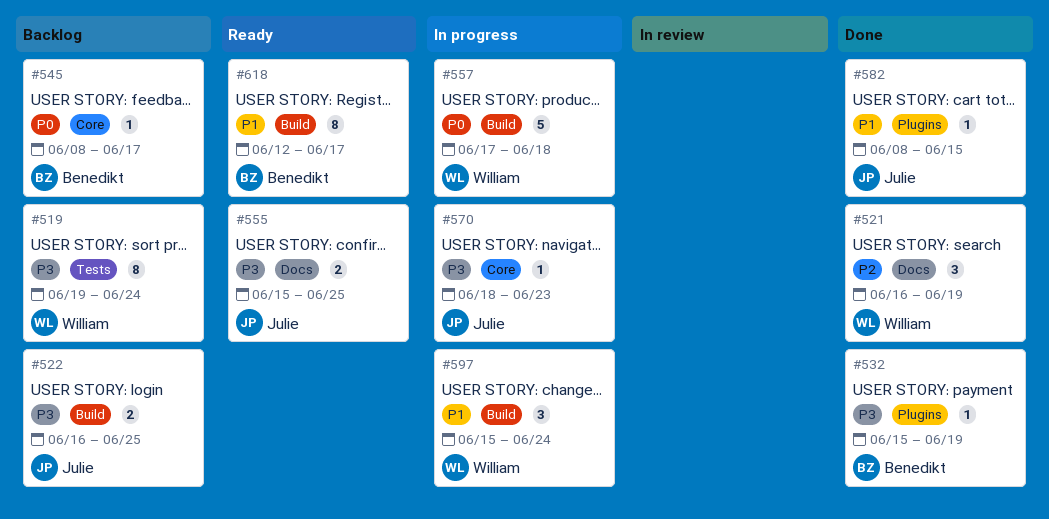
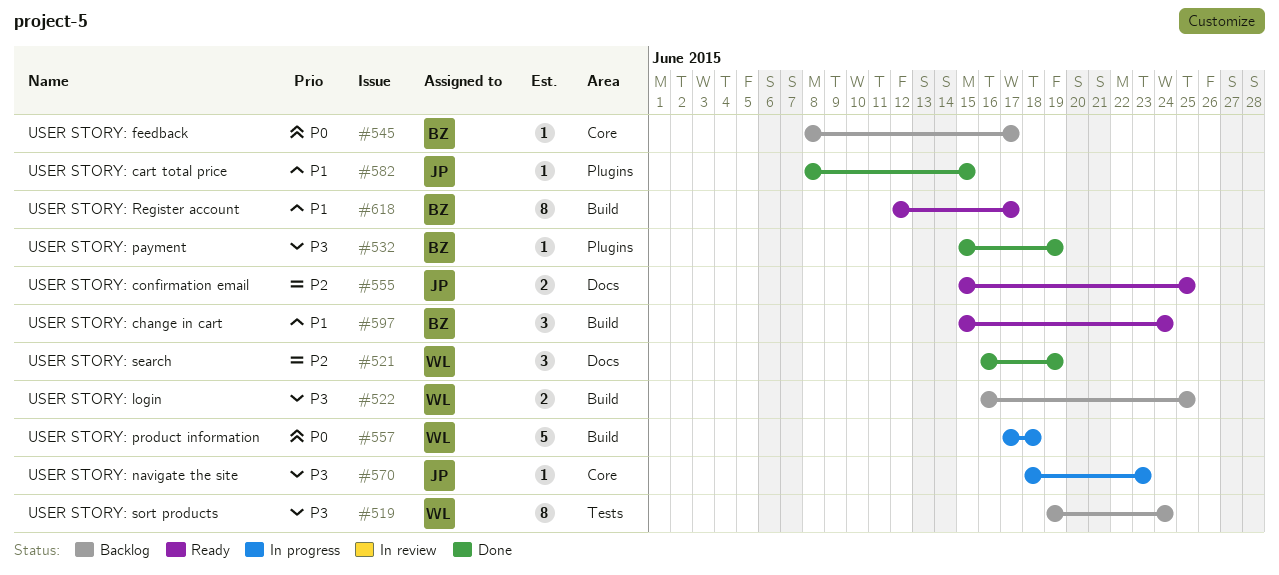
#522, owner: Julie -> William
#555, priority: P3 -> P2
#597, status: In progress -> Ready
#597, owner: William -> Benedikt

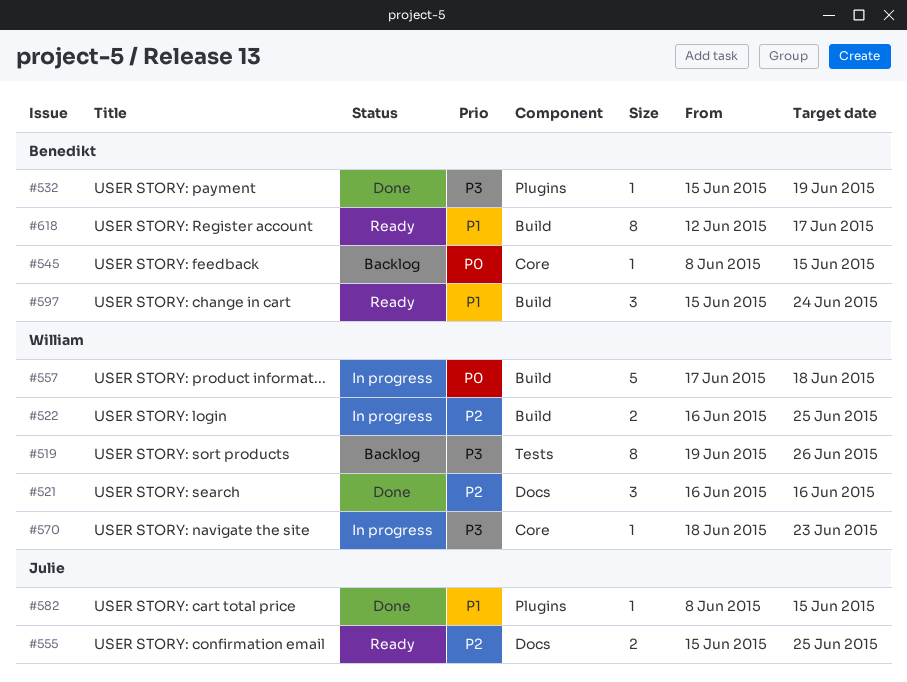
#519, due: Jun 24 -> Jun 26
#521, due: Jun 19 -> Jun 16
#522, status: Backlog -> In progress
#522, priority: P3 -> P2
#545, due: Jun 17 -> Jun 15
#570, owner: Julie -> William

